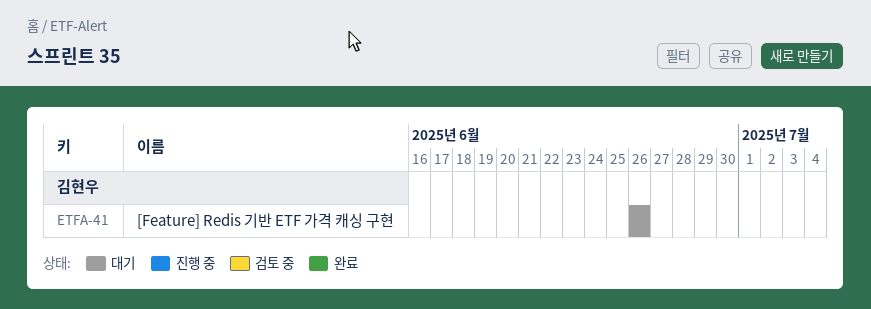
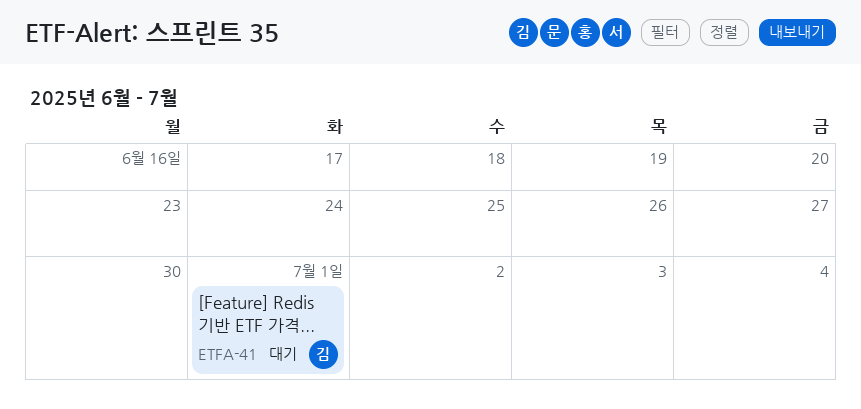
ETFA-41, due: Jun 26 -> Jul 1

